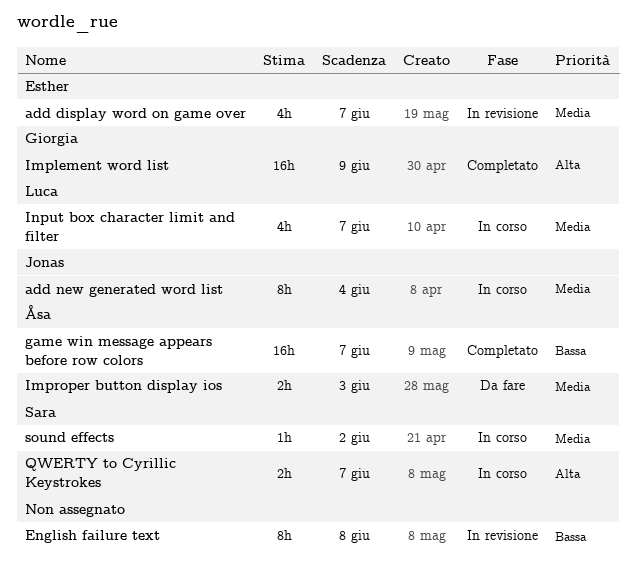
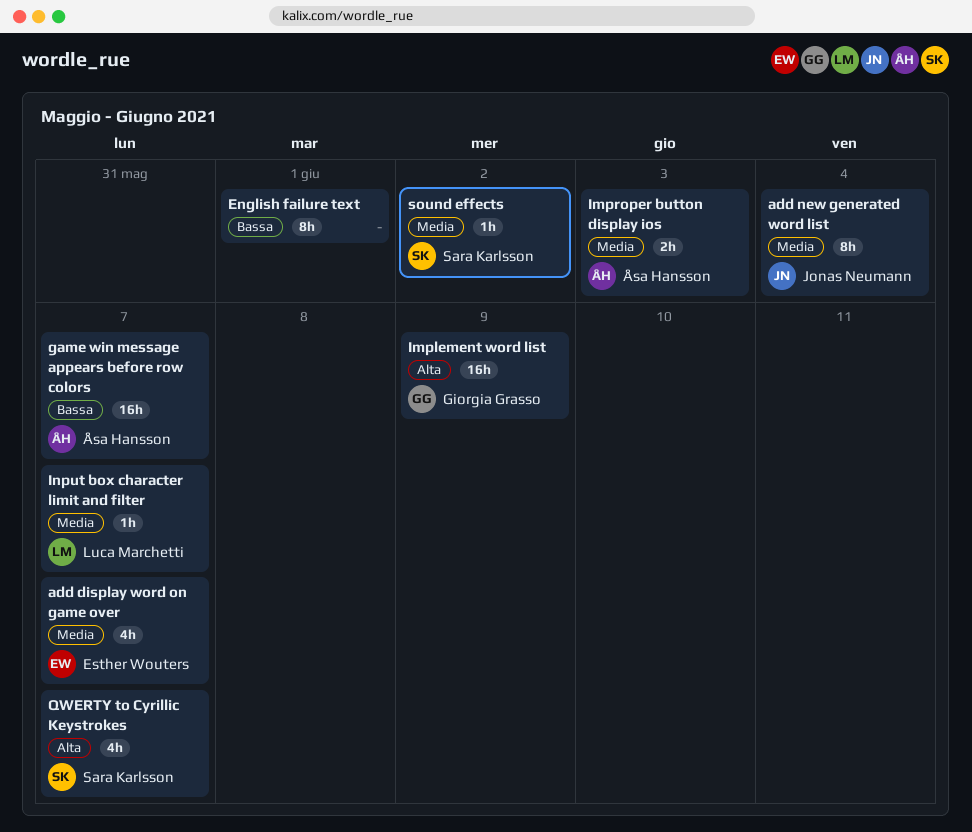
English failure text, due: Jun 8 -> Jun 1
Input box character limit and filter, estimate: 4h -> 1h
QWERTY to Cyrillic Keystrokes, estimate: 2h -> 4h

